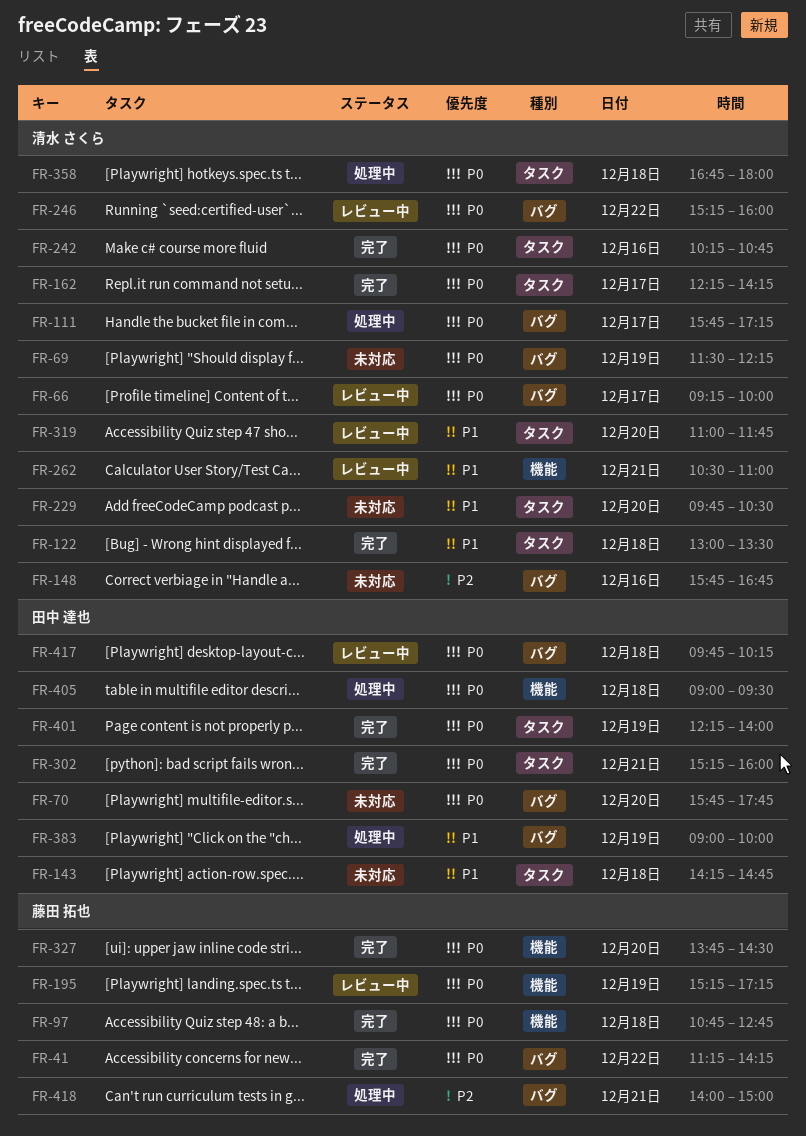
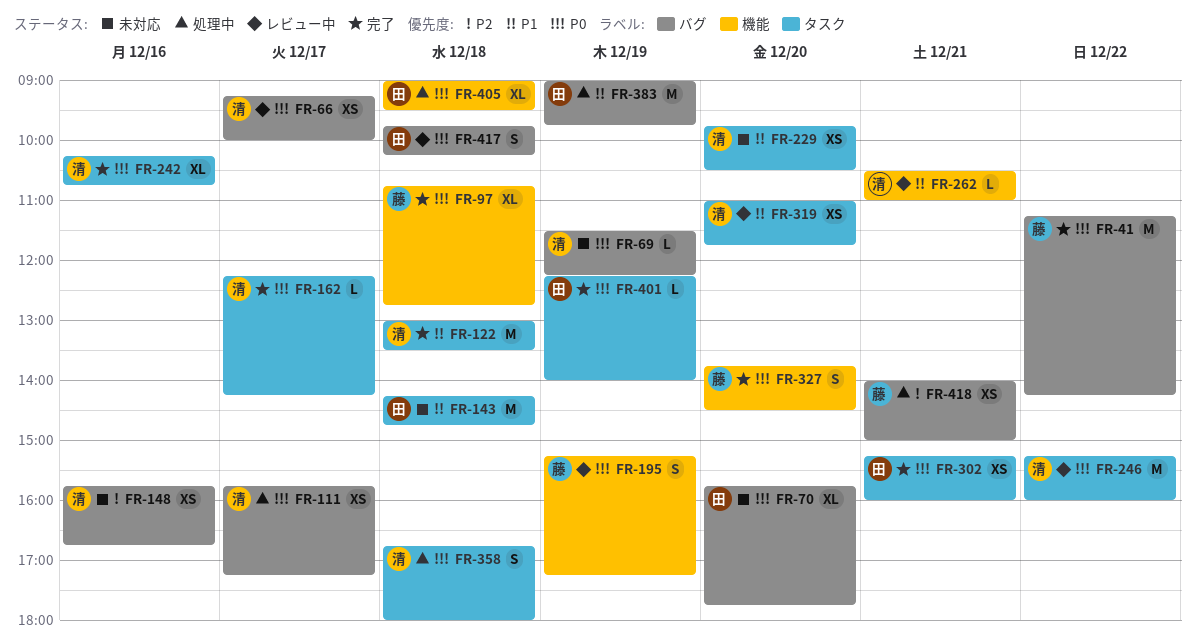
FR-246, label: バグ -> タスク
FR-383, ends: 10:00 -> 09:45

